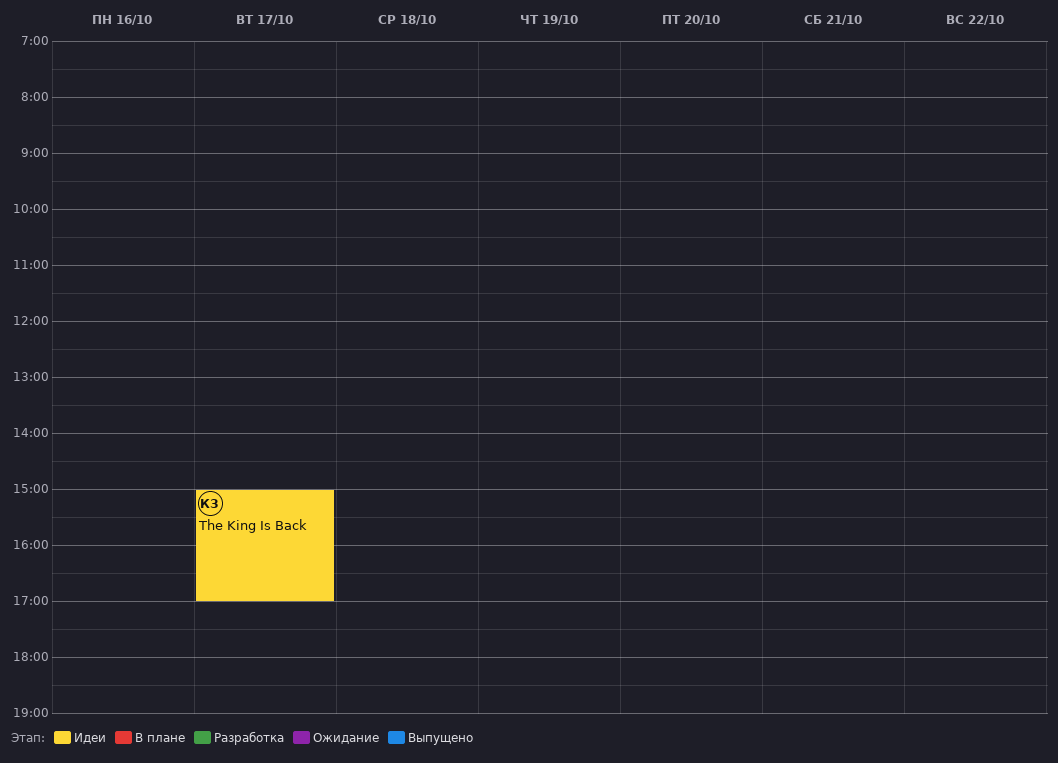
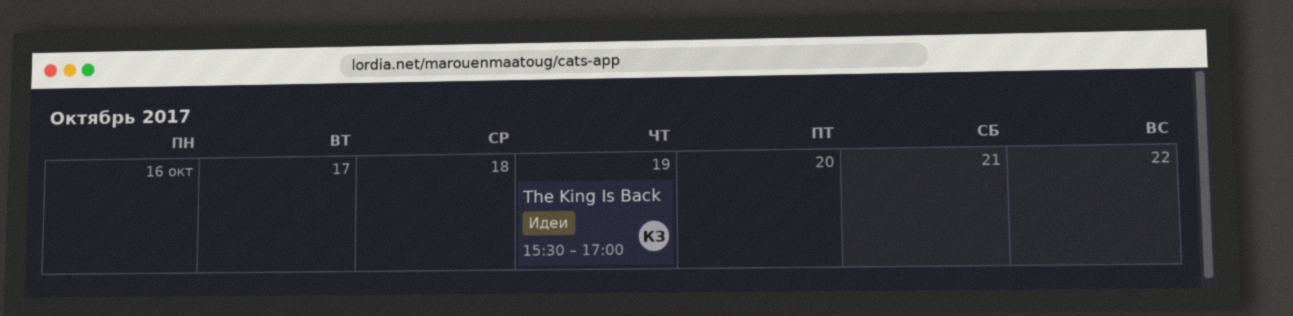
The King Is Back, day: Oct 17 -> Oct 19
The King Is Back, begins: 15:00 -> 15:30

